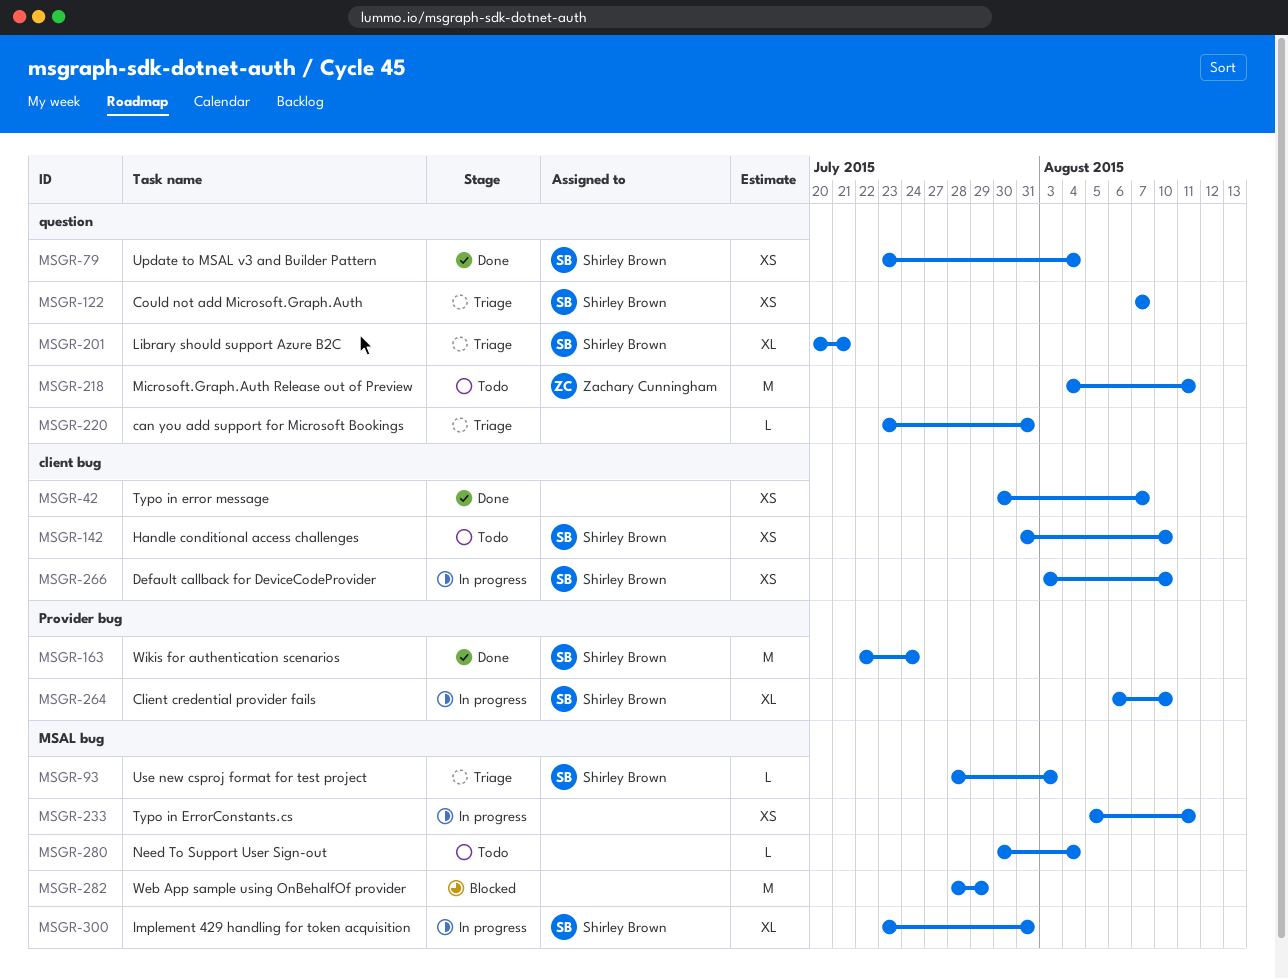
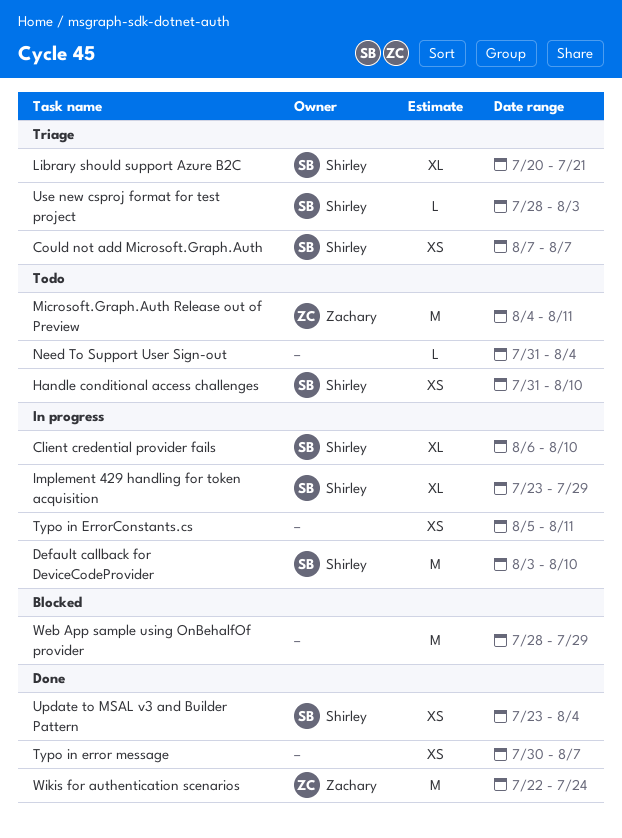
can you add support for Microsoft Bookings: present -> none
Default callback for DeviceCodeProvider, estimate: XS -> M
Implement 429 handling for token acquisition, due: Jul 31 -> Jul 29
Need To Support User Sign-out, start: Jul 30 -> Jul 31
Wikis for authentication scenarios, owner: Shirley Brown -> Zachary Cunningham

